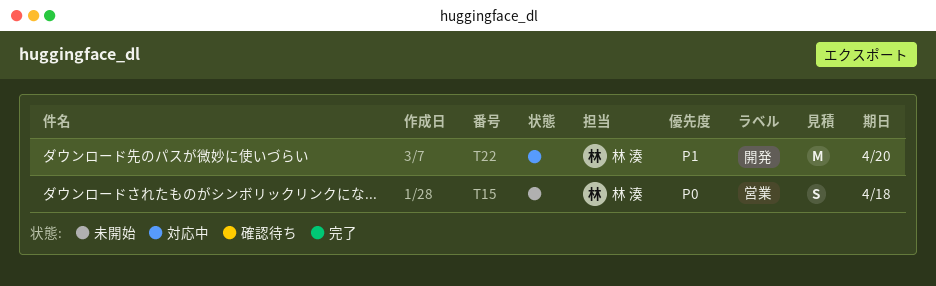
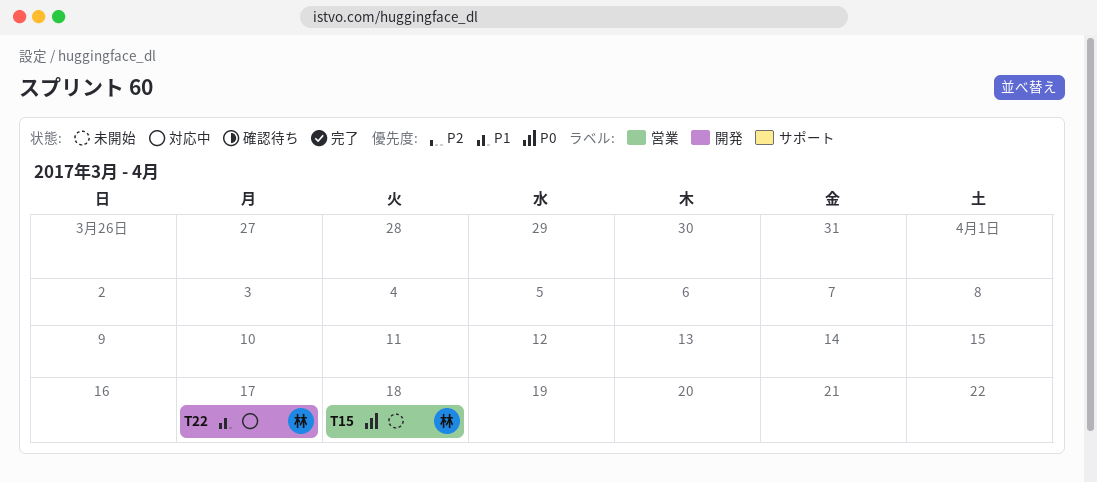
T22, due: Apr 20 -> Apr 17

